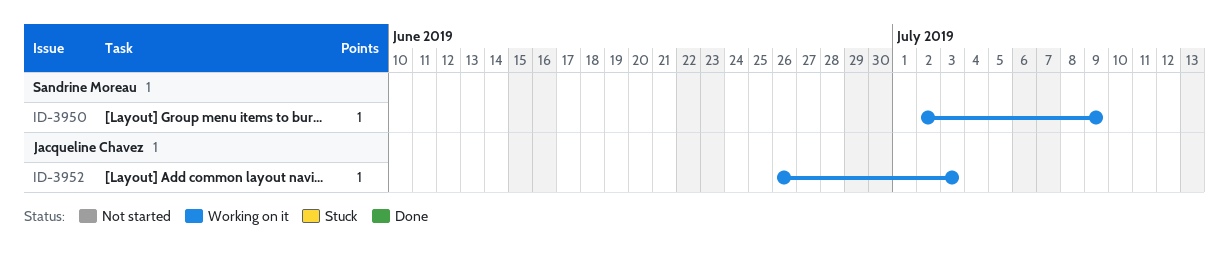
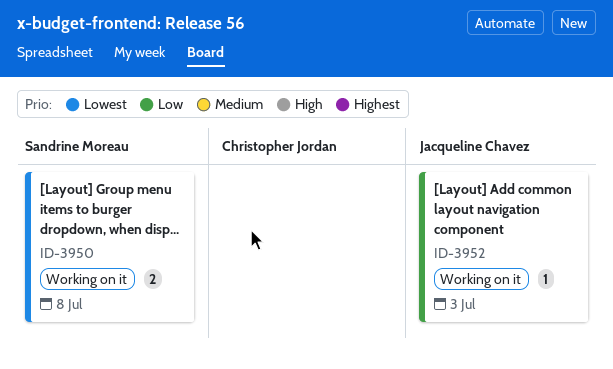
ID-3950, estimate: 1 -> 2
ID-3950, due: Jul 9 -> Jul 8

